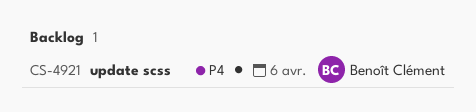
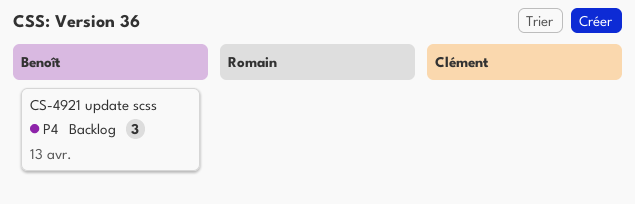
CS-4921, estimate: 1 -> 3
CS-4921, due: Apr 6 -> Apr 13

